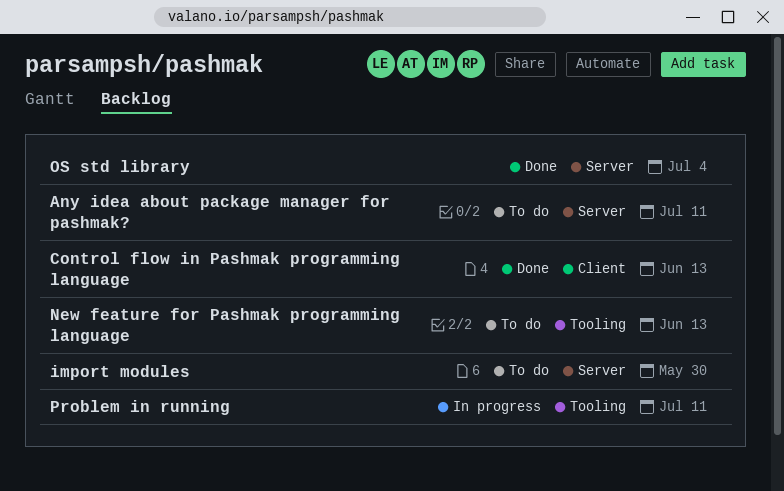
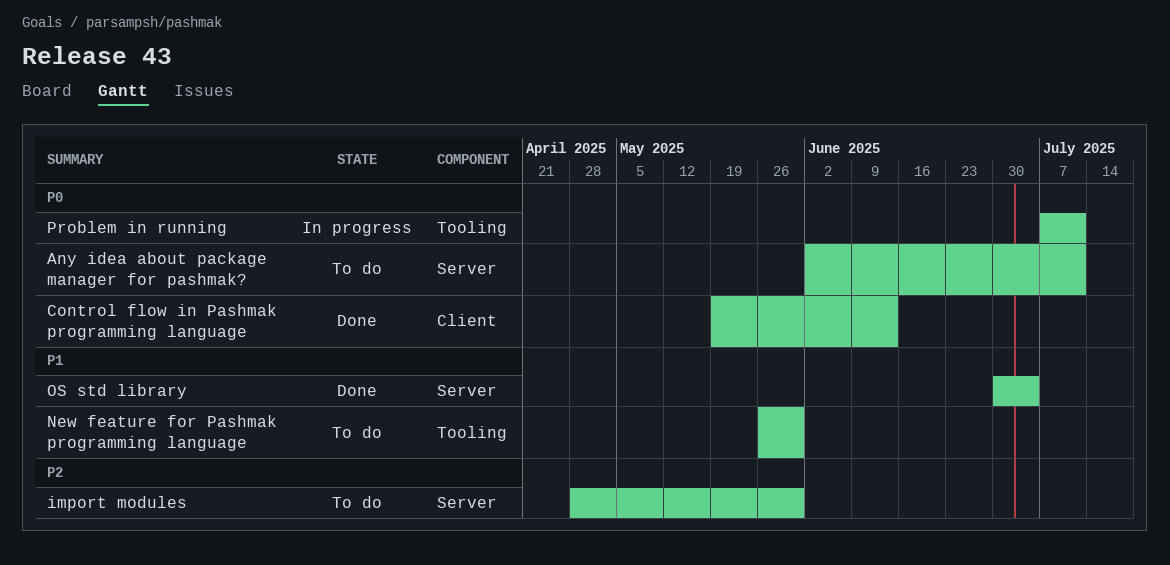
New feature for Pashmak programming language, due: Jun 13 -> May 30

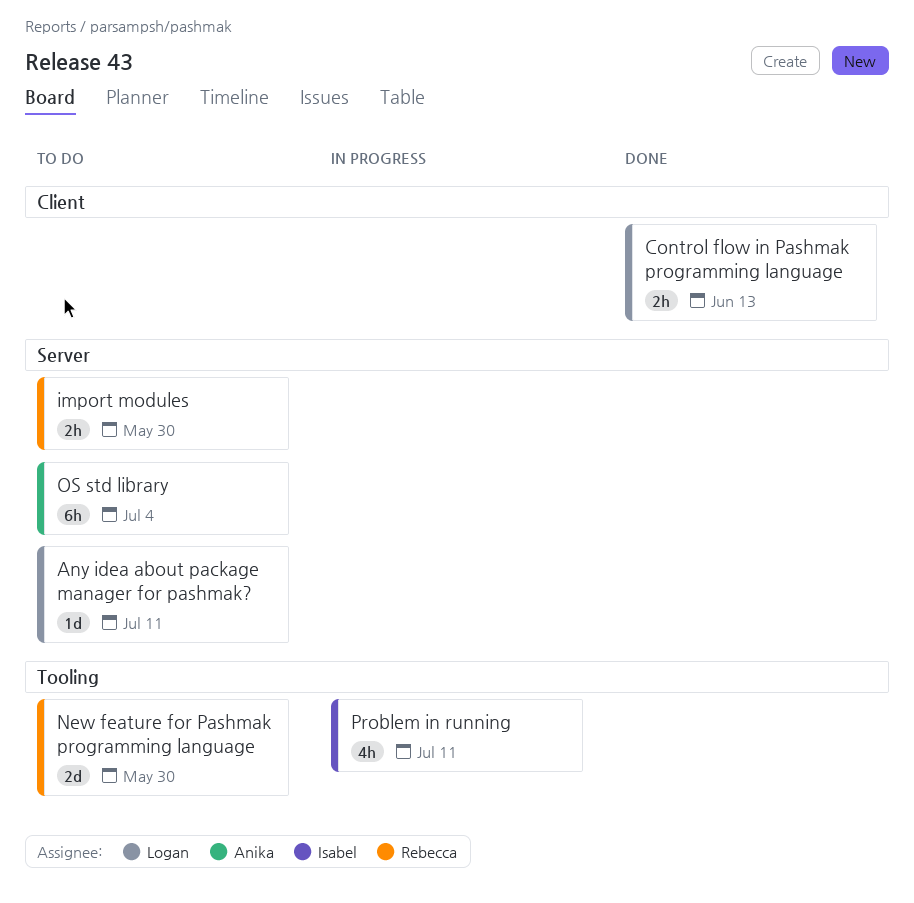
OS std library, status: Done -> To do

